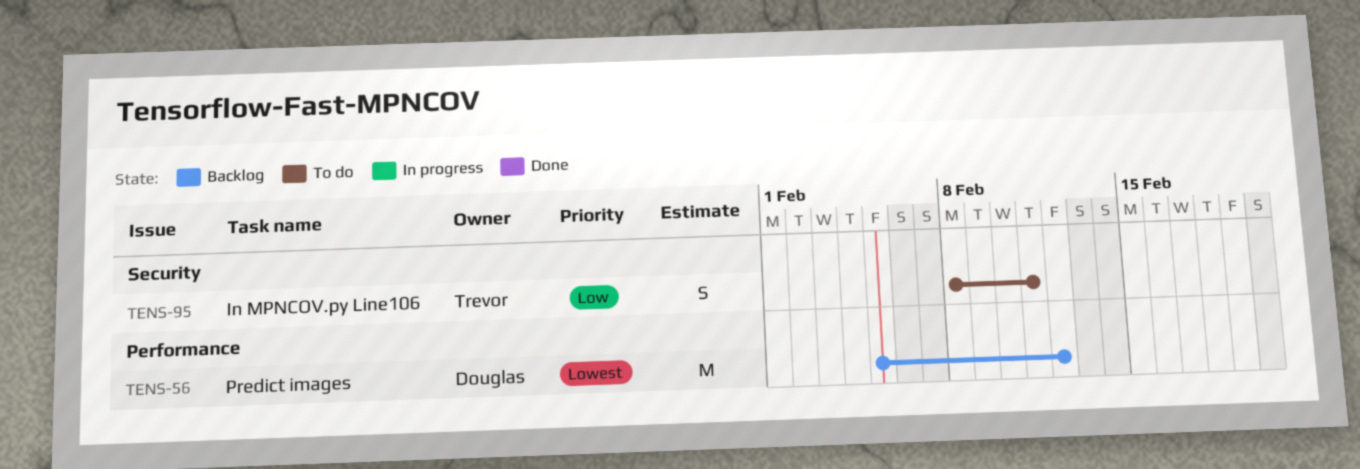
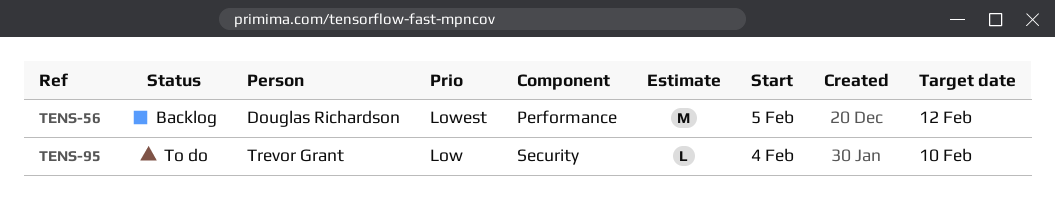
TENS-95, estimate: S -> L
TENS-95, start: Feb 8 -> Feb 4
TENS-95, due: Feb 11 -> Feb 10

